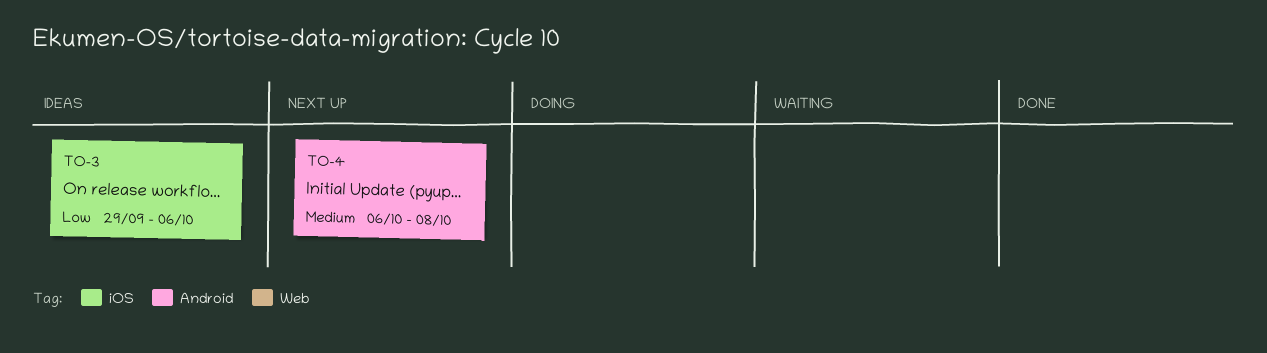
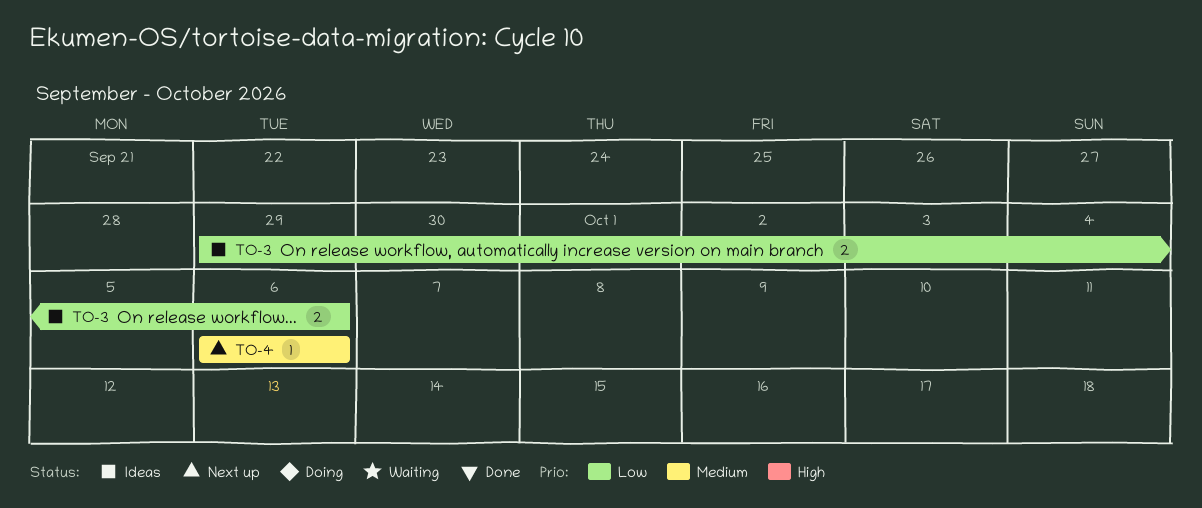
TO-4, due: Oct 8 -> Oct 6

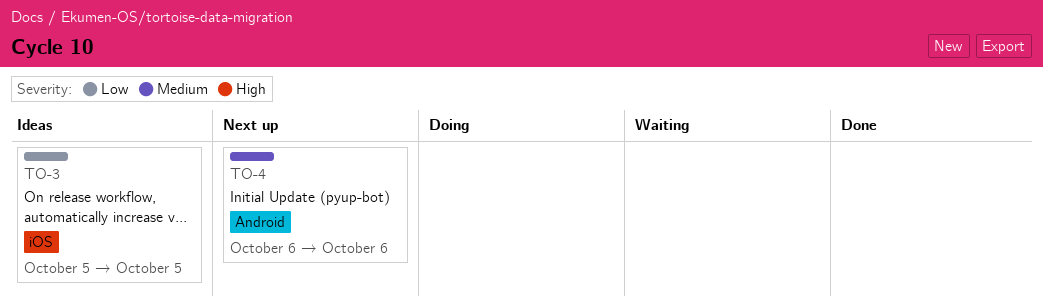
TO-3, start: Sep 29 -> Oct 5
TO-3, due: Oct 6 -> Oct 5

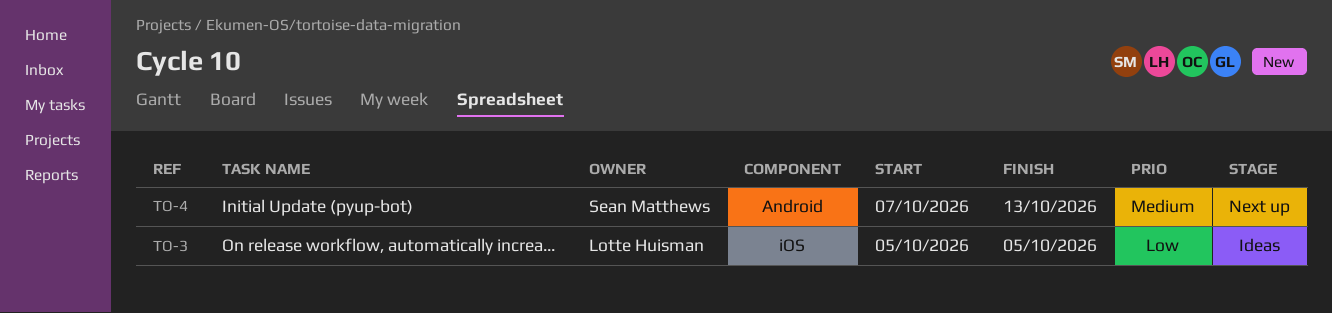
TO-4, start: Oct 6 -> Oct 7
TO-4, due: Oct 6 -> Oct 13

